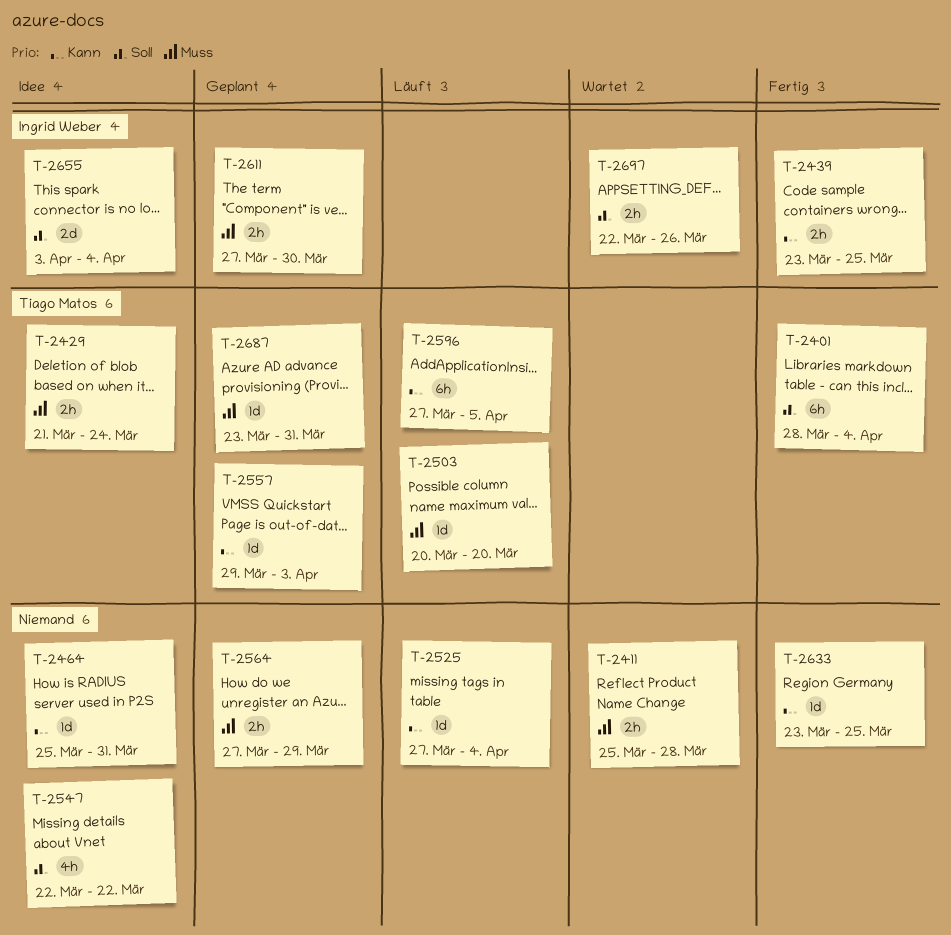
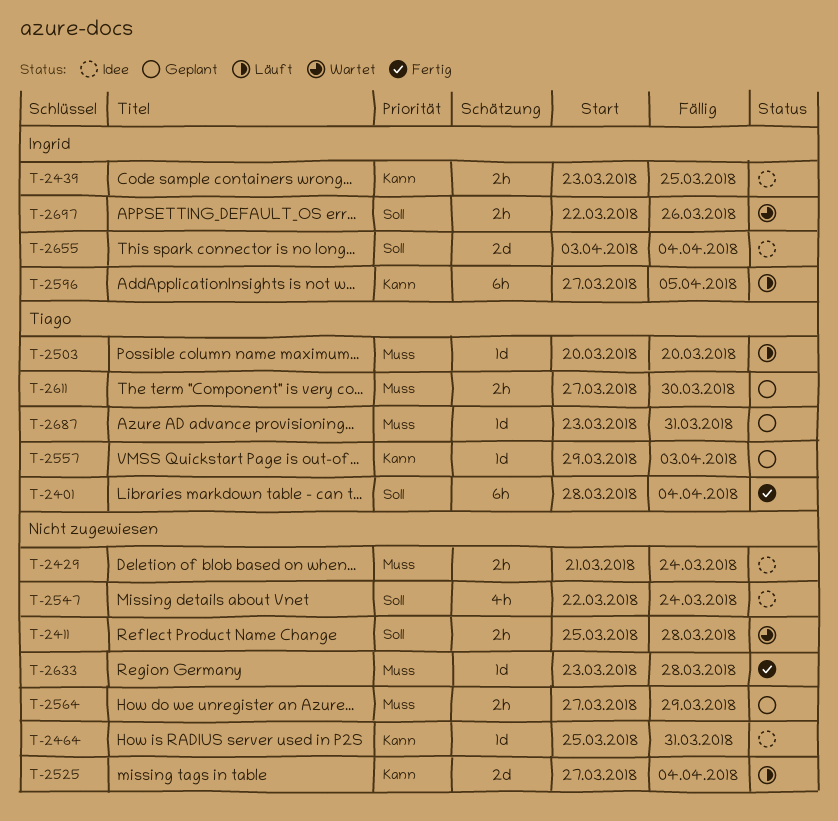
T-2411, priority: Muss -> Soll
T-2429, owner: Tiago Matos -> none
T-2439, status: Fertig -> Idee
T-2525, estimate: 1d -> 2d
T-2547, due: Mar 22 -> Mar 24
T-2596, owner: Tiago Matos -> Ingrid Weber
T-2611, owner: Ingrid Weber -> Tiago Matos
T-2633, priority: Kann -> Muss
T-2633, due: Mar 25 -> Mar 28

